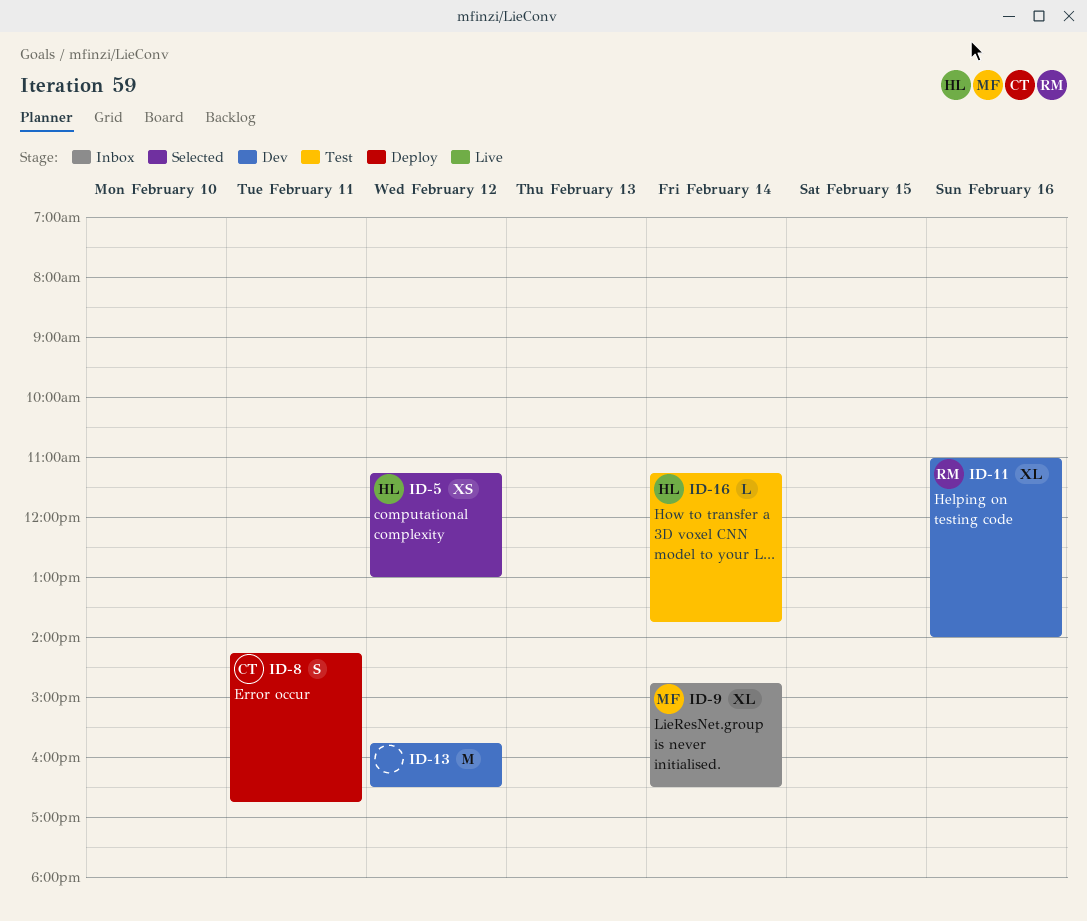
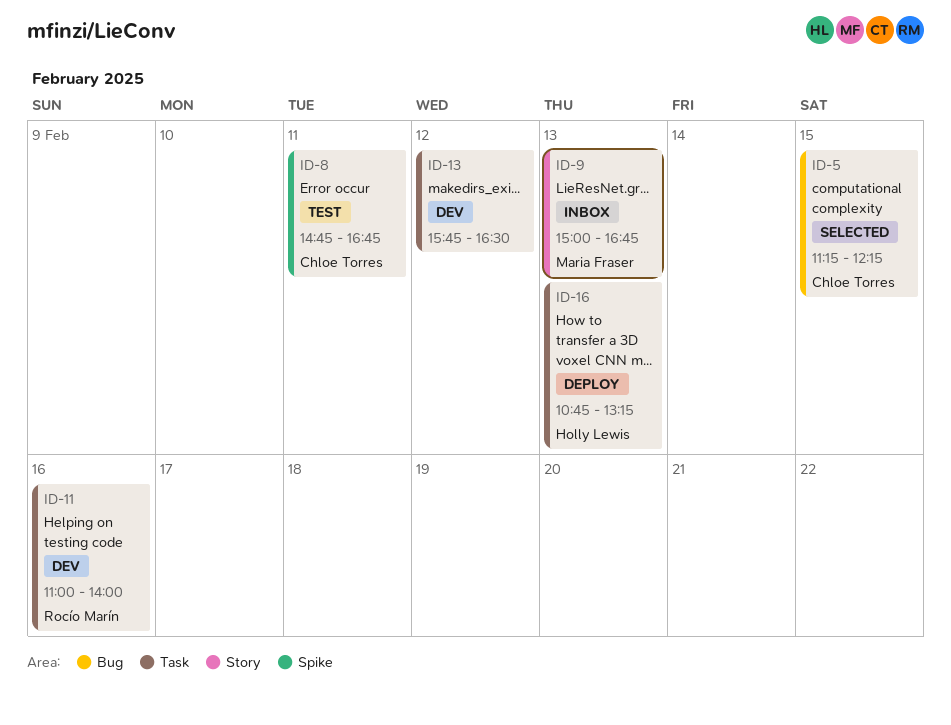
ID-5, owner: Holly Lewis -> Chloe Torres
ID-5, day: Feb 12 -> Feb 15
ID-5, ends: 13:00 -> 12:15
ID-8, status: Deploy -> Test
ID-8, begins: 14:15 -> 14:45
ID-9, day: Feb 14 -> Feb 13
ID-9, begins: 14:45 -> 15:00
ID-9, ends: 16:30 -> 16:45
ID-16, status: Test -> Deploy
ID-16, day: Feb 14 -> Feb 13
ID-16, begins: 11:15 -> 10:45
ID-16, ends: 13:45 -> 13:15

